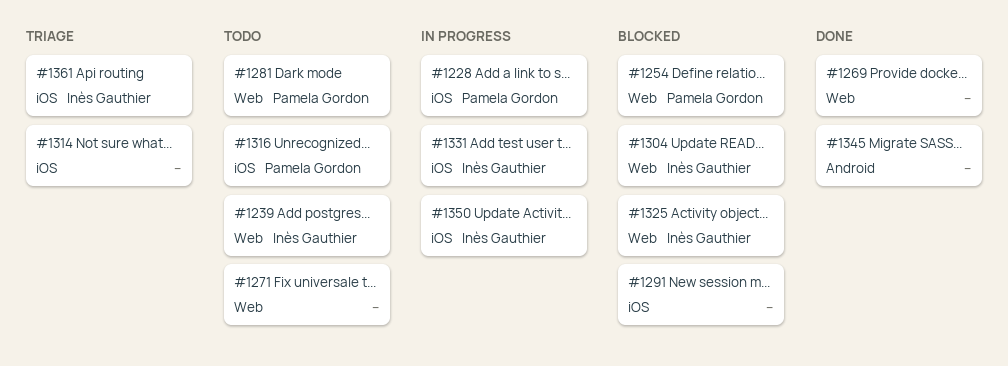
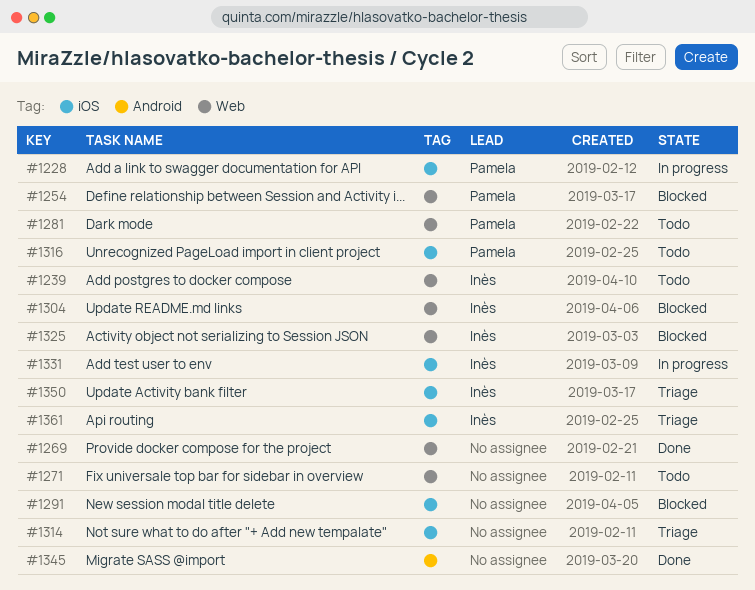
#1350, status: In progress -> Triage

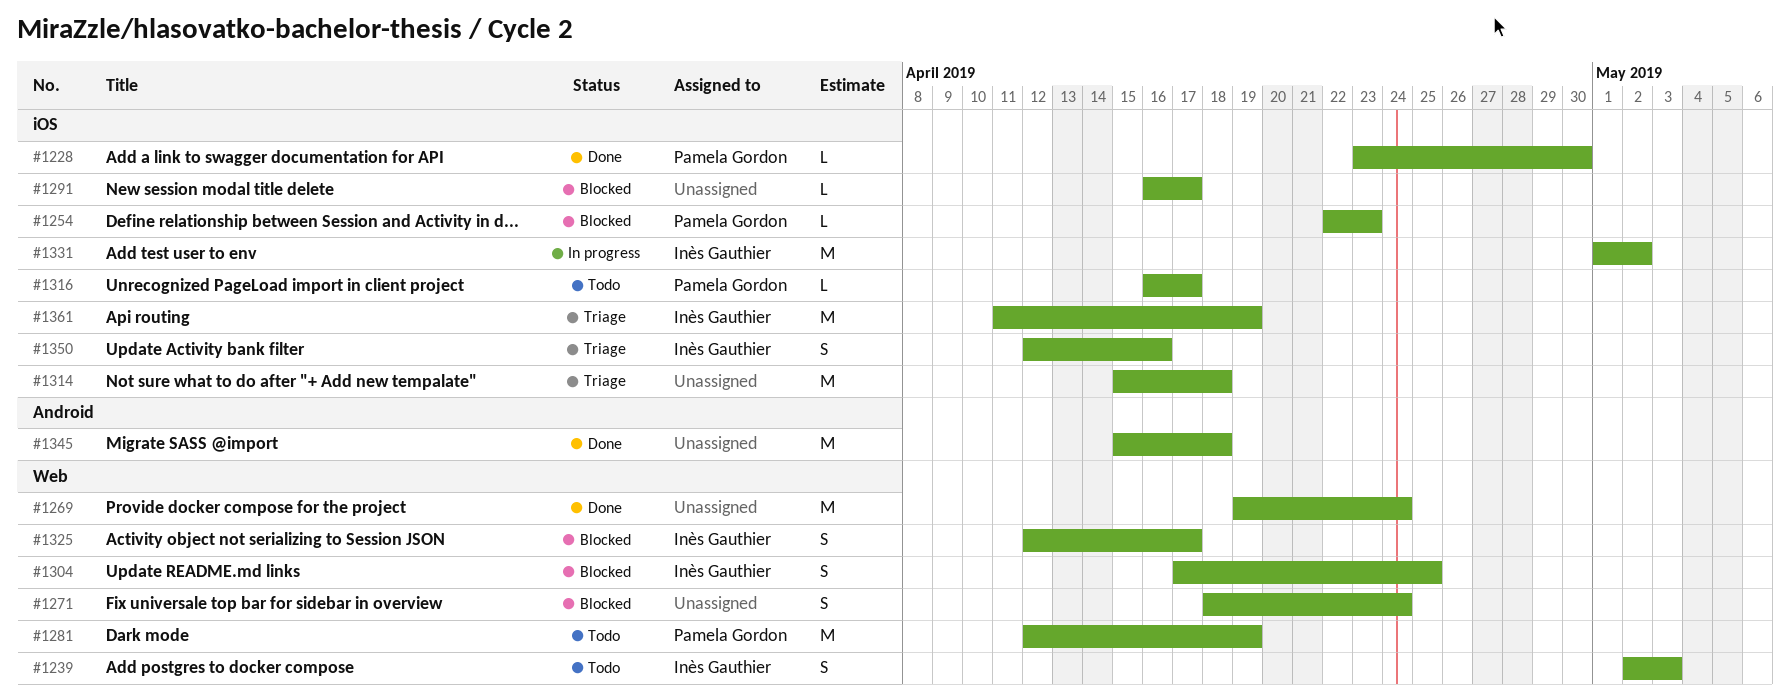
#1228, status: In progress -> Done
#1254, label: Web -> iOS
#1271, status: Todo -> Blocked

